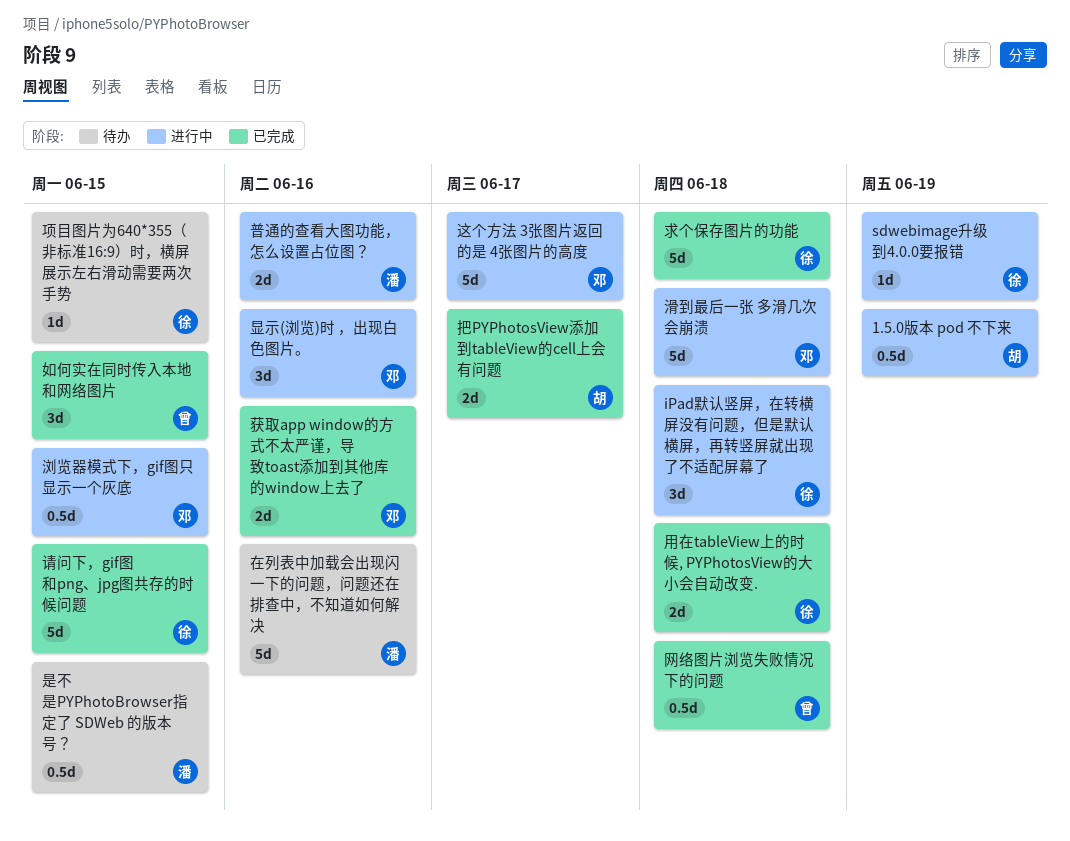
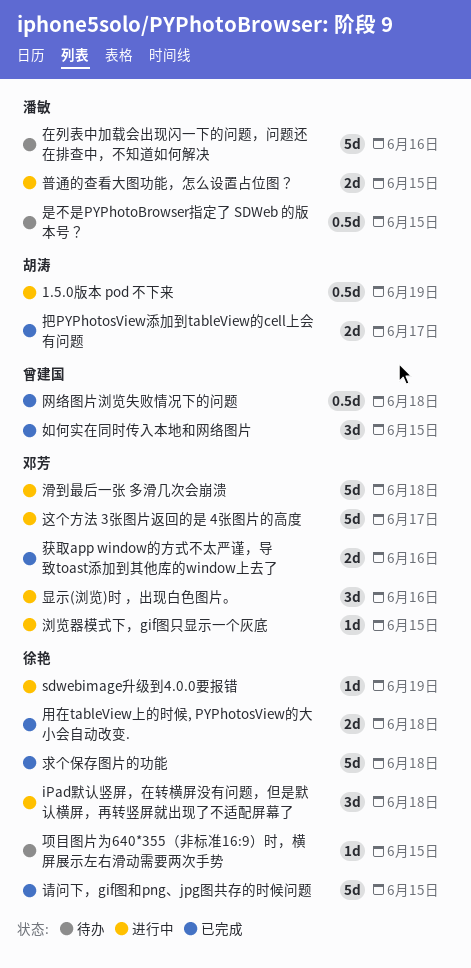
普通的查看大图功能，怎么设置占位图？, due: Jun 16 -> Jun 15
浏览器模式下，gif图只显示一个灰底, estimate: 0.5d -> 1d

